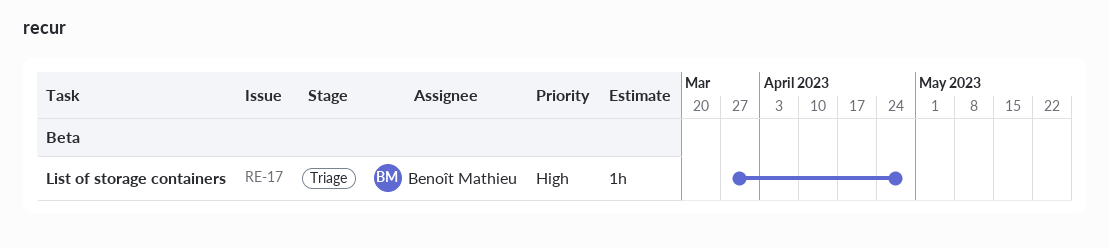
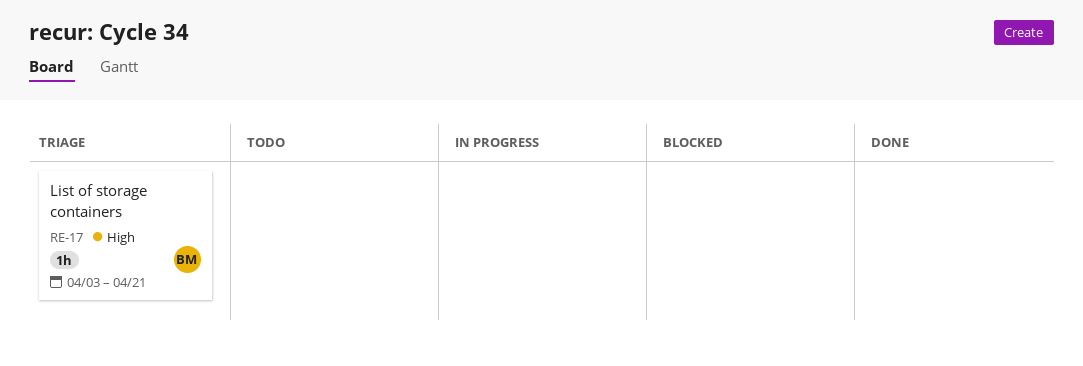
RE-17, start: Mar 27 -> Apr 3
RE-17, due: Apr 28 -> Apr 21

